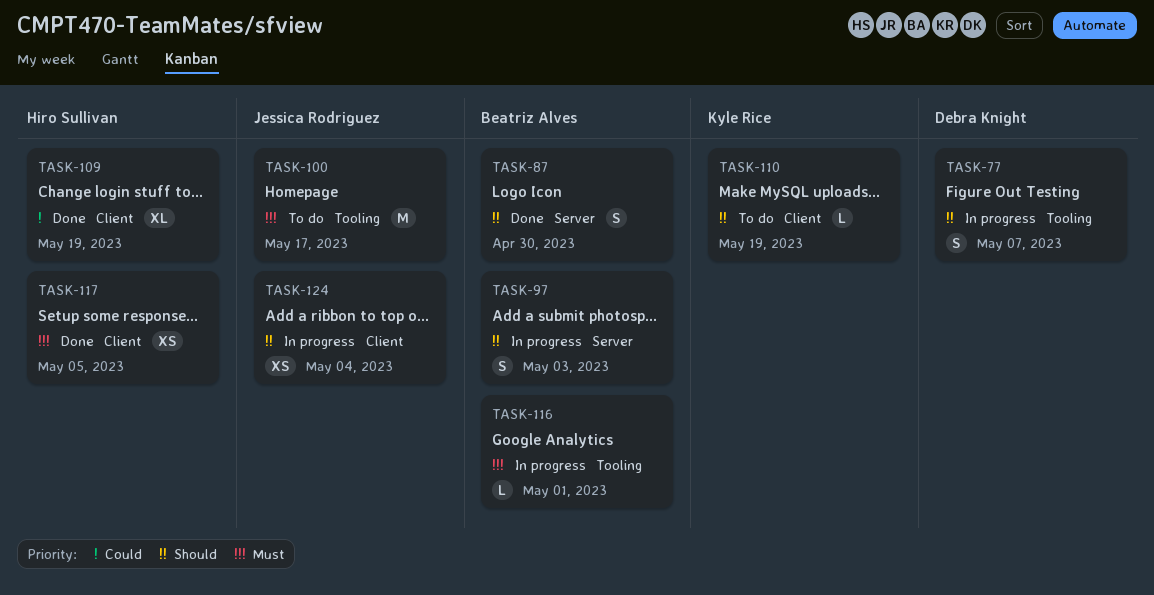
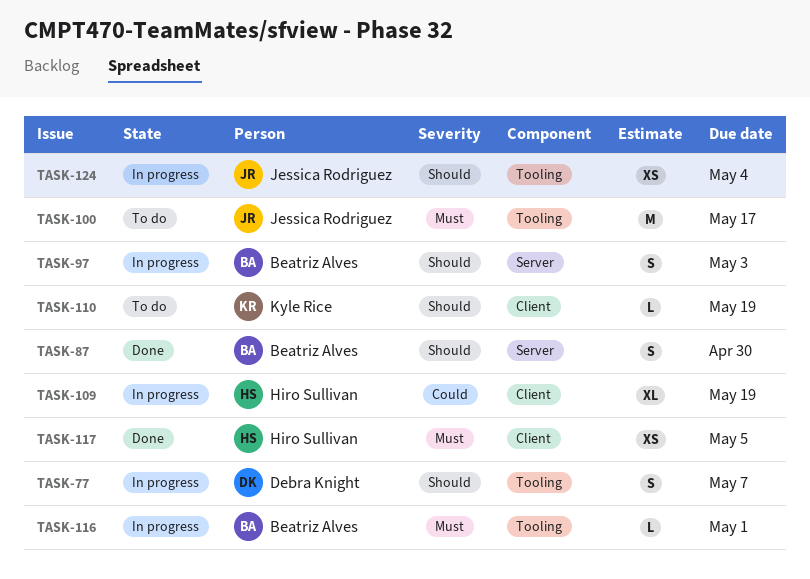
TASK-109, status: Done -> In progress
TASK-124, label: Client -> Tooling

